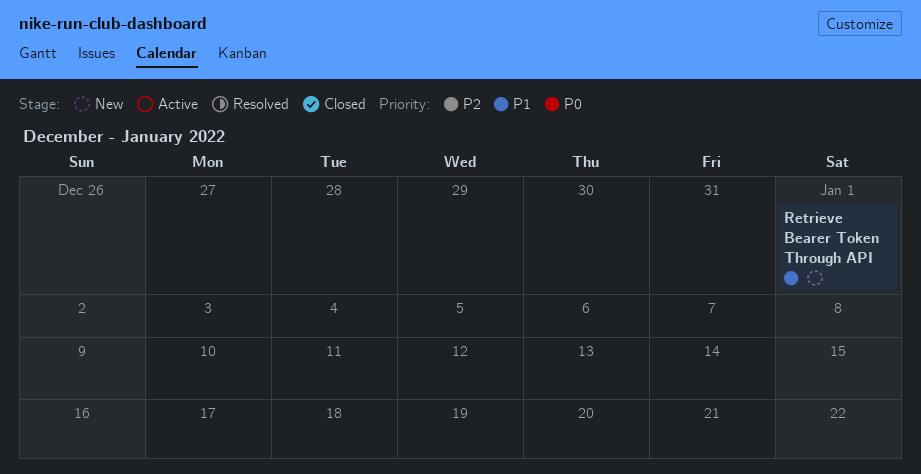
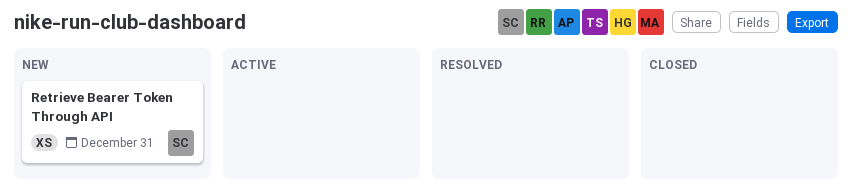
Retrieve Bearer Token Through API, due: Jan 1 -> Dec 31

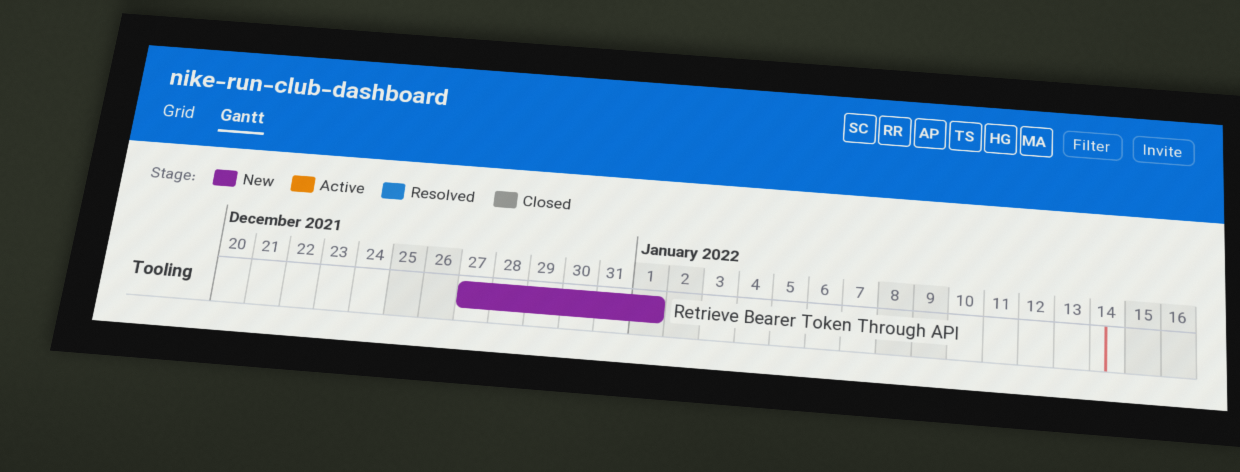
Retrieve Bearer Token Through API, due: Dec 31 -> Jan 1

